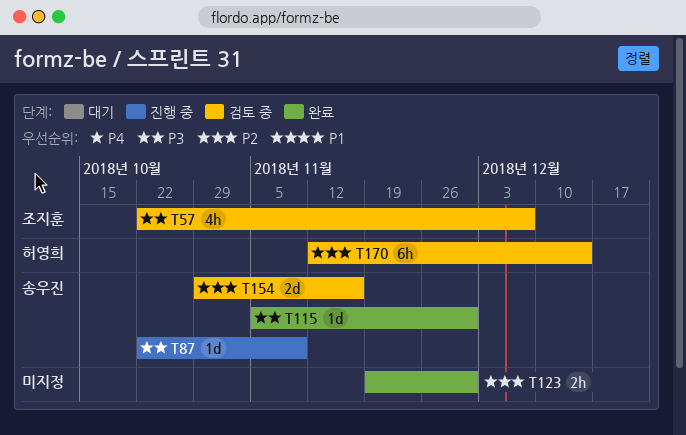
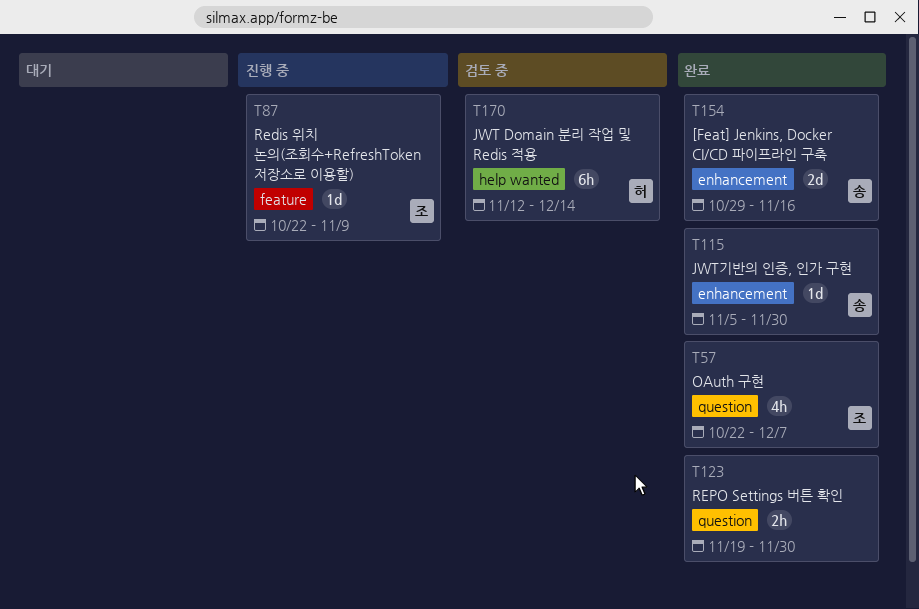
T57, status: 검토 중 -> 완료
T87, owner: 송우진 -> 조지훈
T154, status: 검토 중 -> 완료

